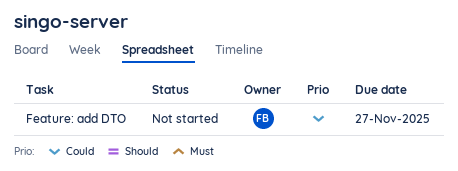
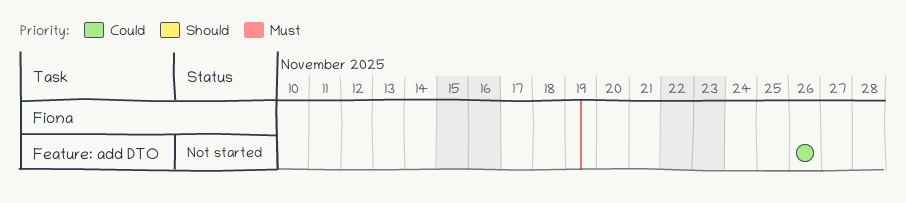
Feature: add DTO, due: Nov 27 -> Nov 26

